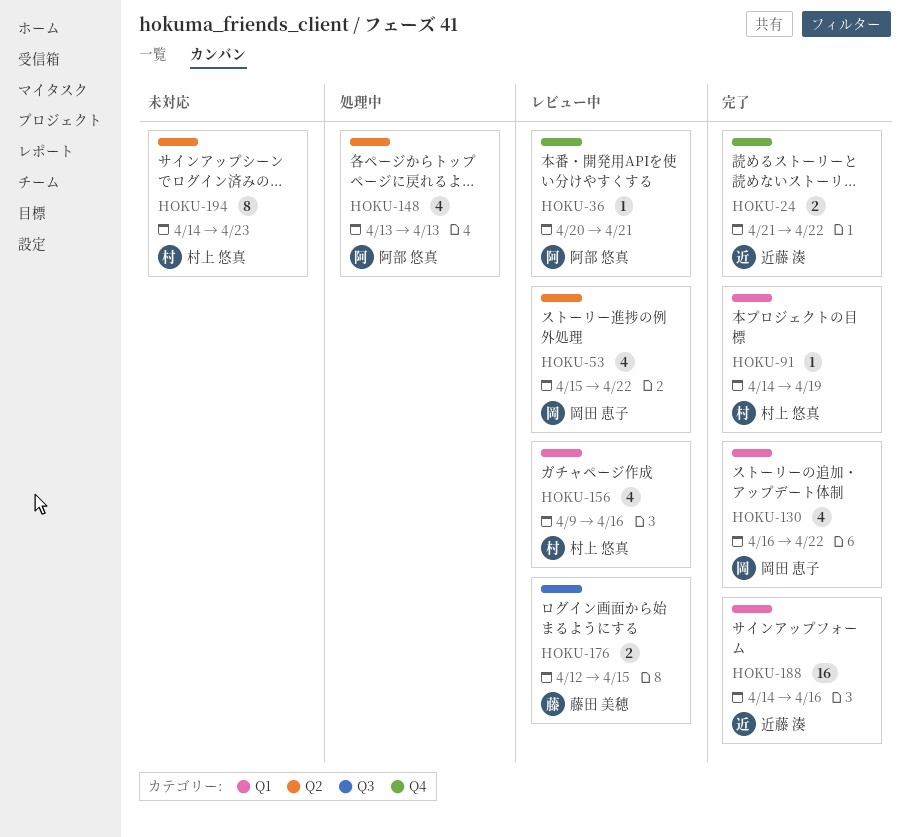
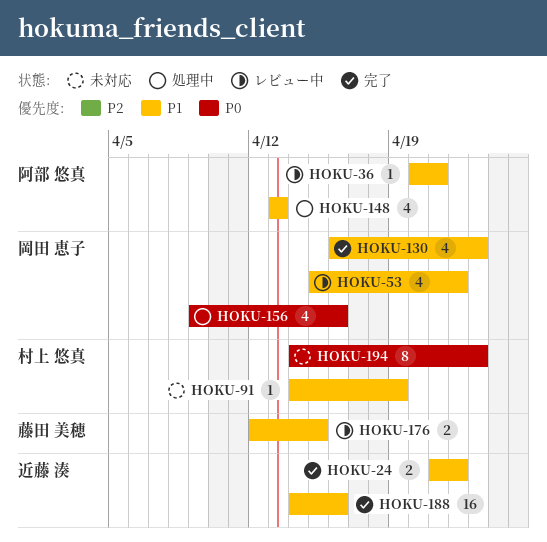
HOKU-91, status: 完了 -> 未対応
HOKU-130, due: Apr 22 -> Apr 23
HOKU-156, status: レビュー中 -> 処理中
HOKU-156, owner: 村上 悠真 -> 岡田 恵子

